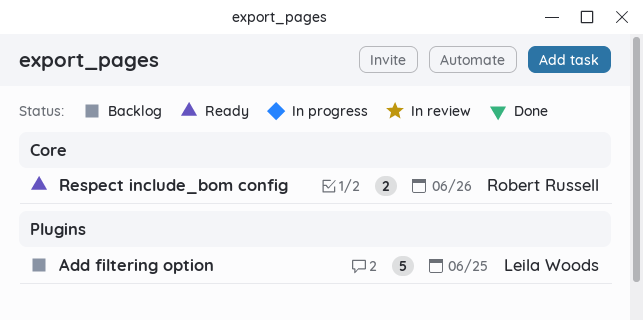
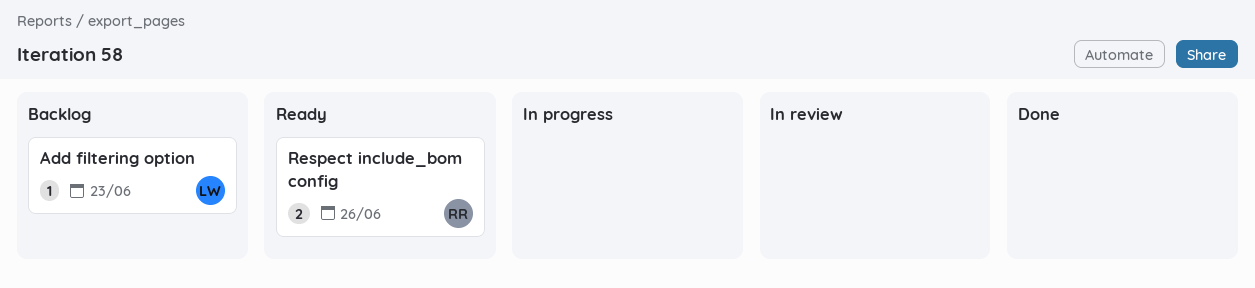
Add filtering option, estimate: 5 -> 1
Add filtering option, due: Jun 25 -> Jun 23

